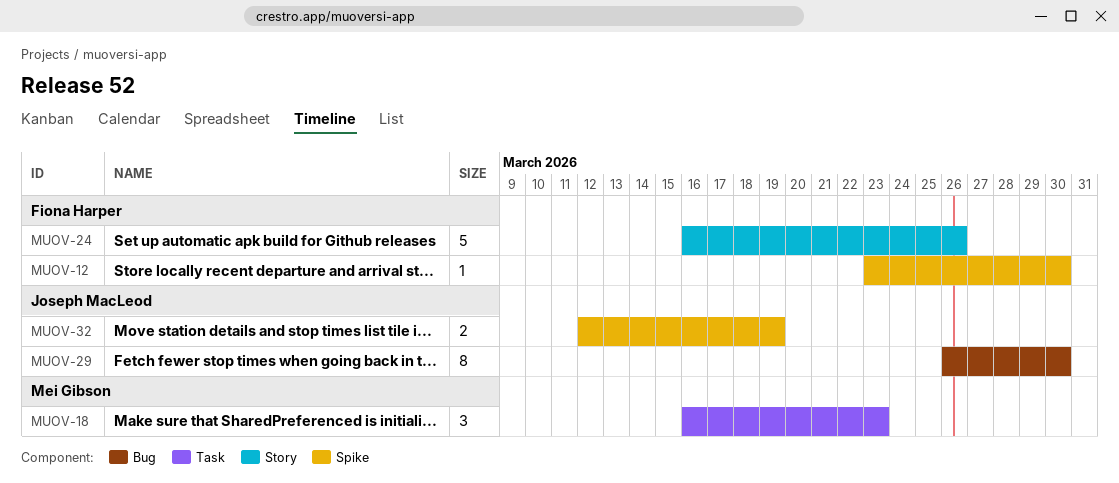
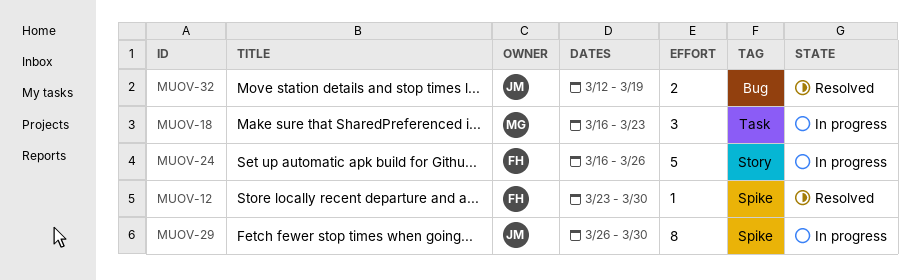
MUOV-29, label: Bug -> Spike
MUOV-32, label: Spike -> Bug

